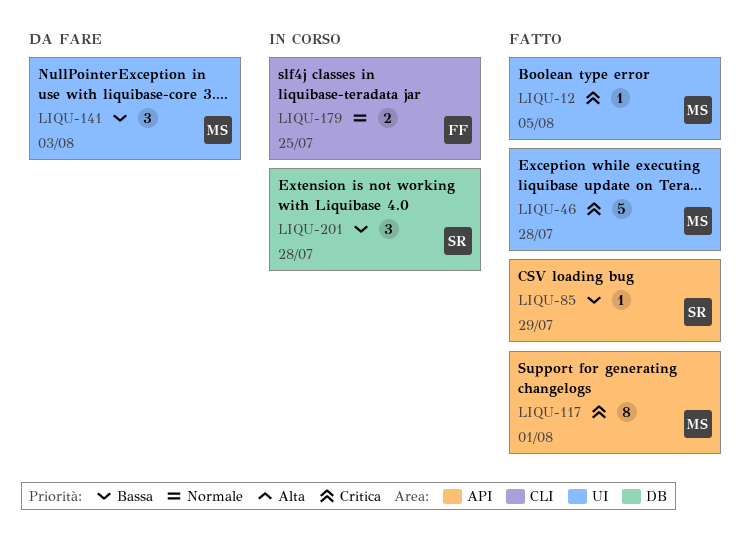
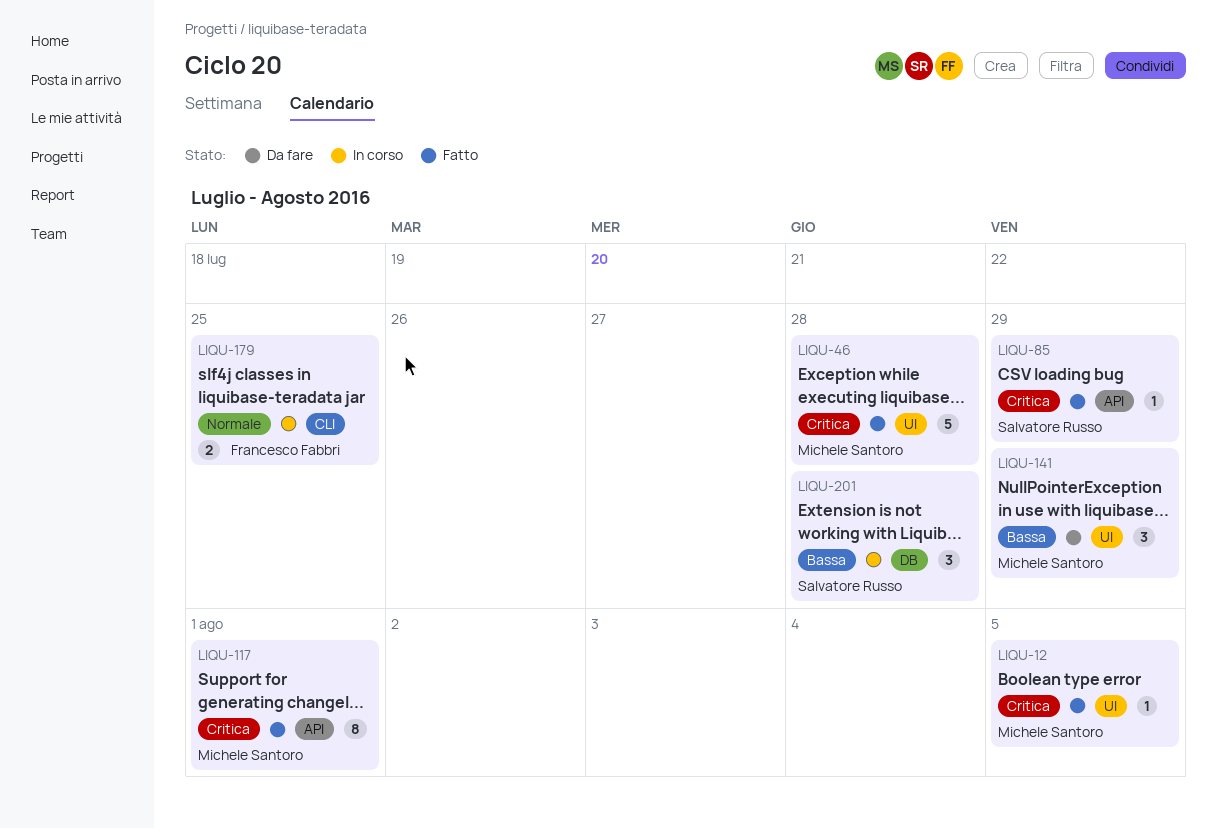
LIQU-85, priority: Bassa -> Critica
LIQU-141, due: Aug 3 -> Jul 29

